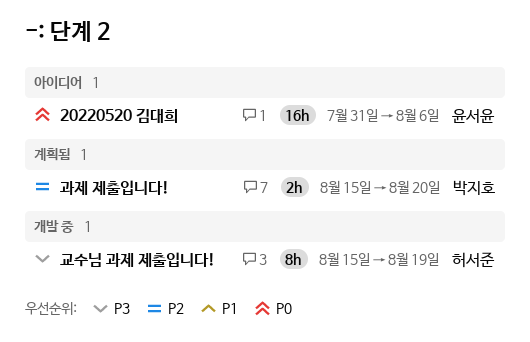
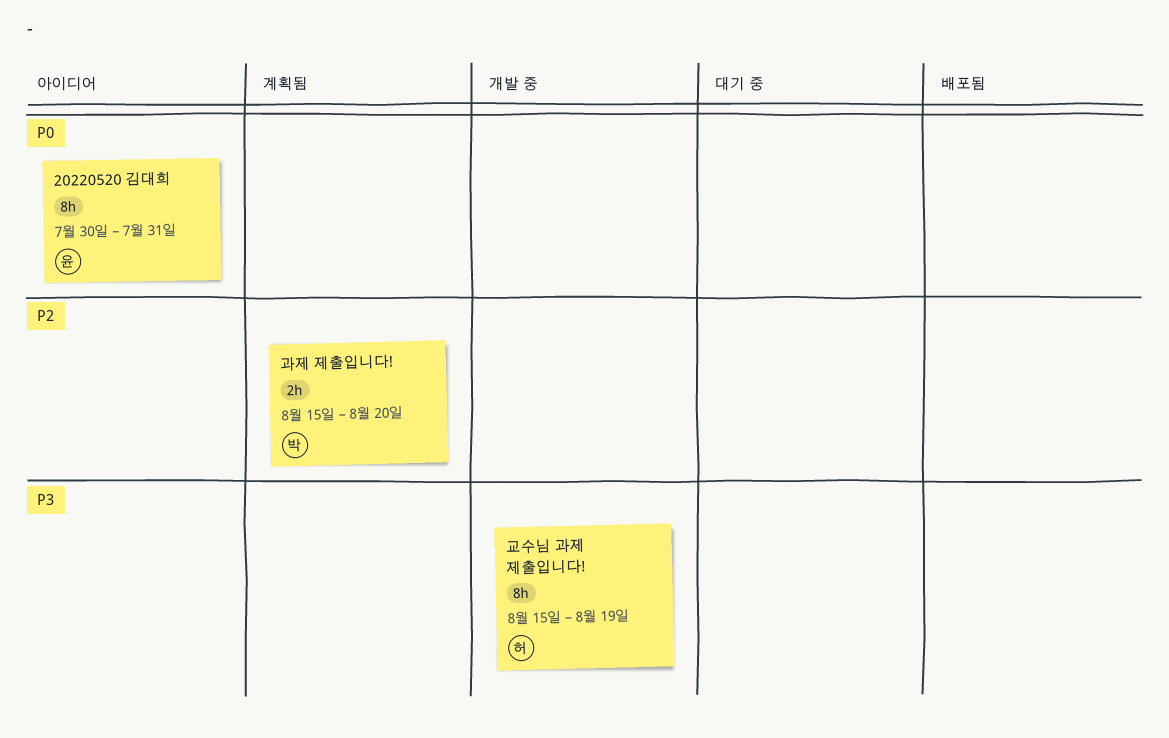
20220520 김대희, estimate: 16h -> 8h
20220520 김대희, start: Jul 31 -> Jul 30
20220520 김대희, due: Aug 6 -> Jul 31

